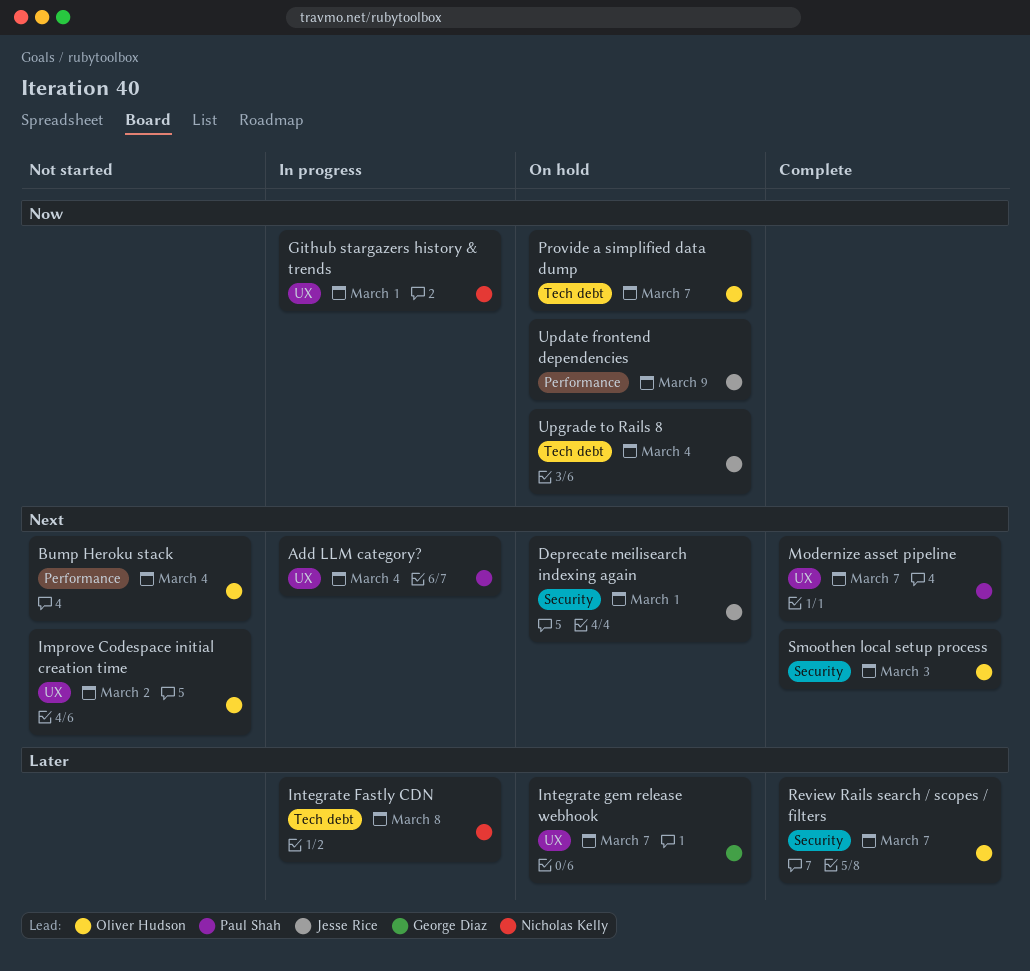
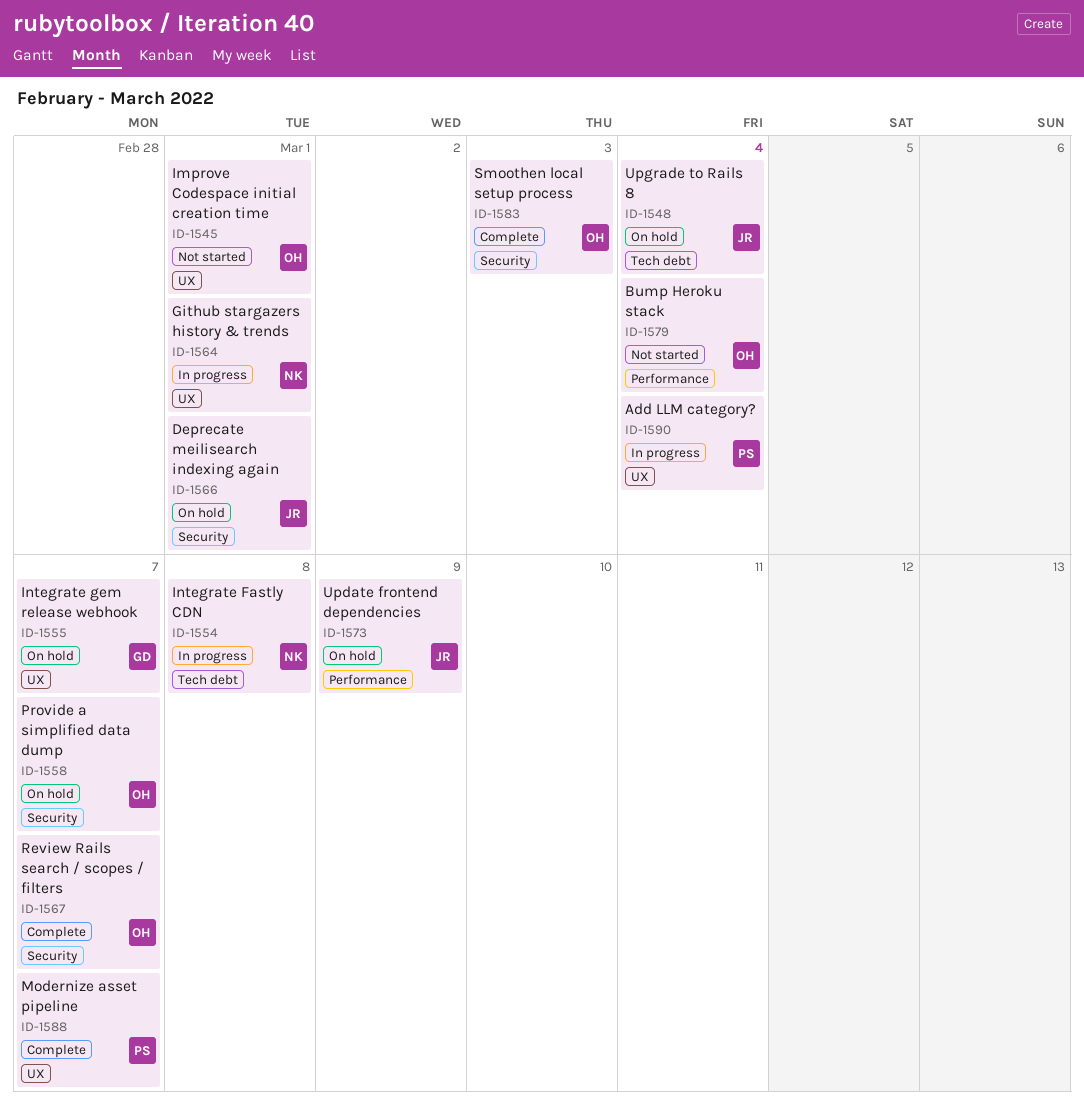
Improve Codespace initial creation time, due: Mar 2 -> Mar 1
Provide a simplified data dump, label: Tech debt -> Security

